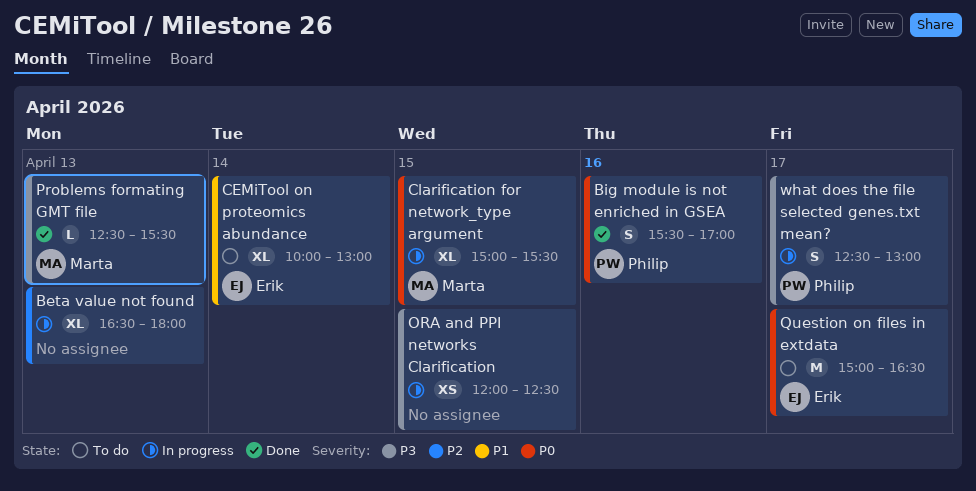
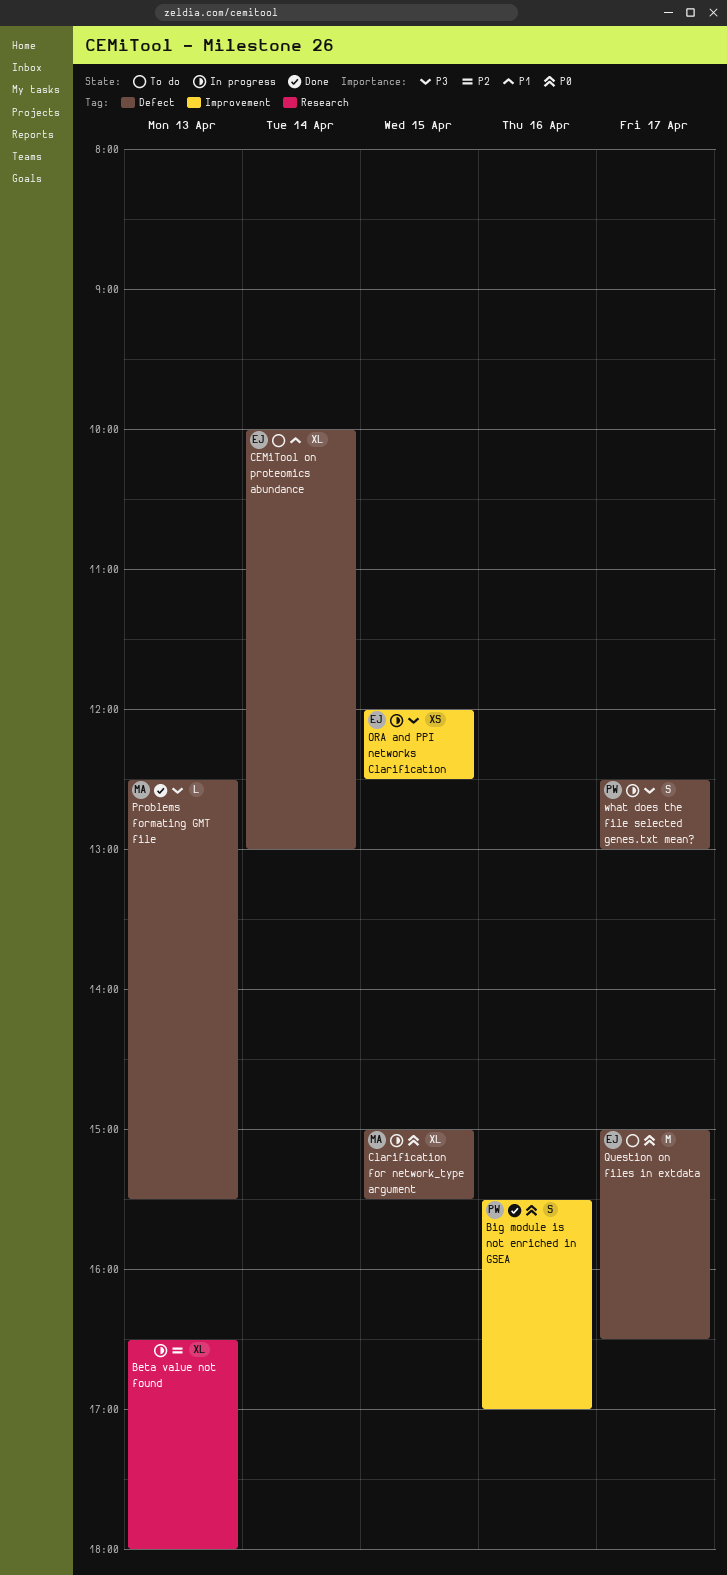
ORA and PPI networks Clarification, owner: none -> Erik

